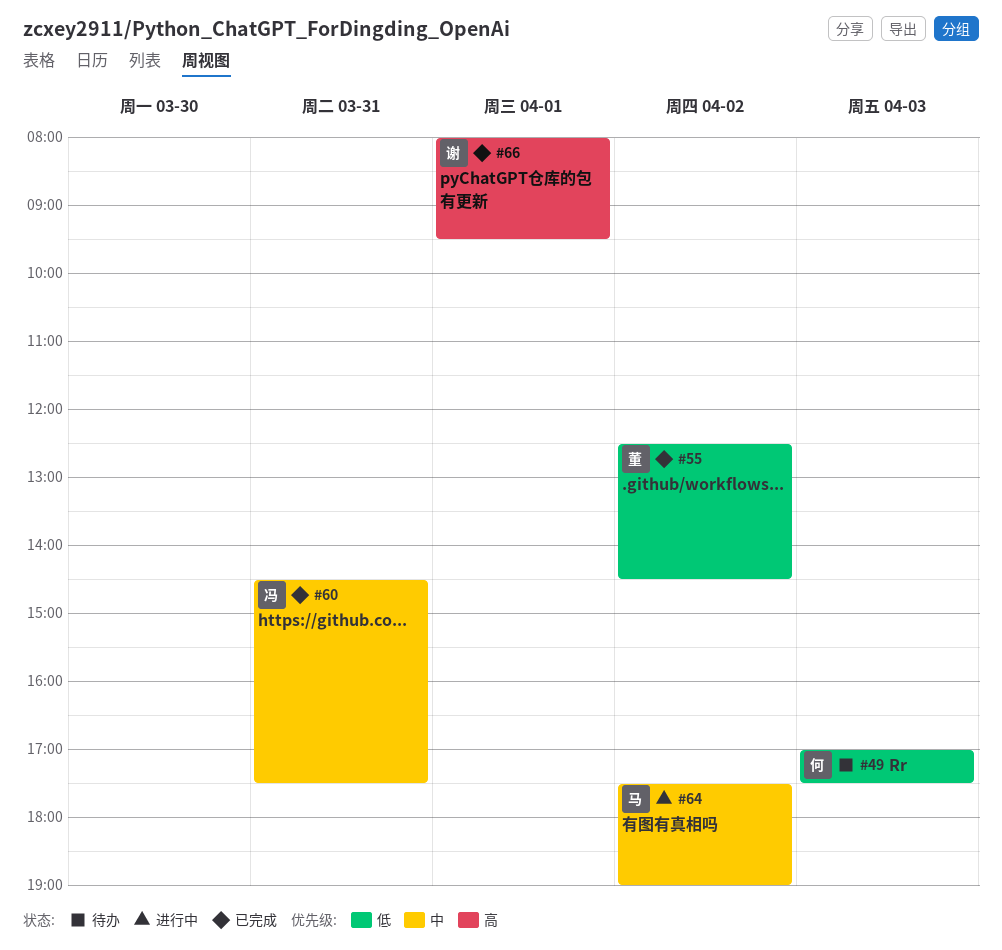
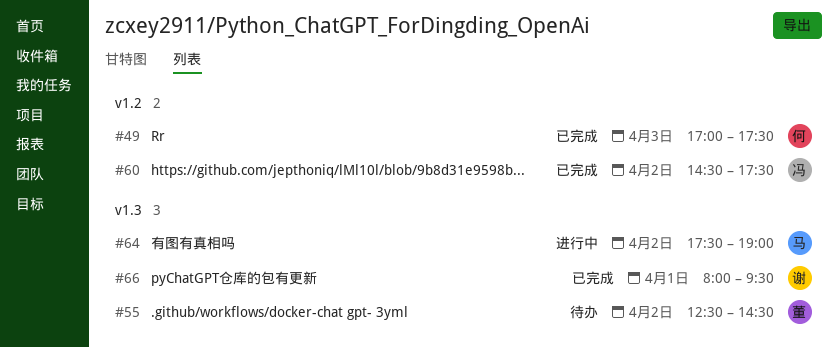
#49, status: 待办 -> 已完成
#55, status: 已完成 -> 待办
#60, day: Mar 31 -> Apr 2

